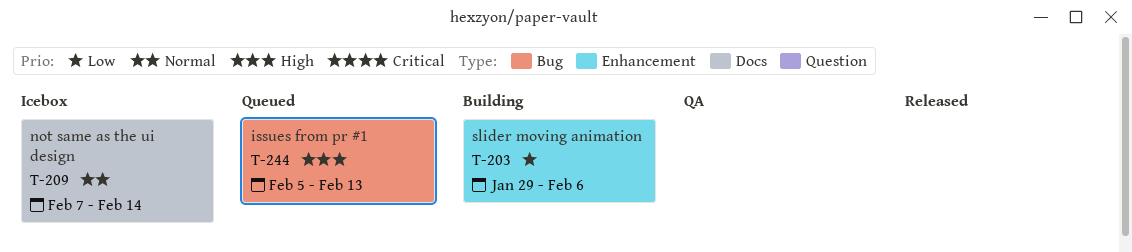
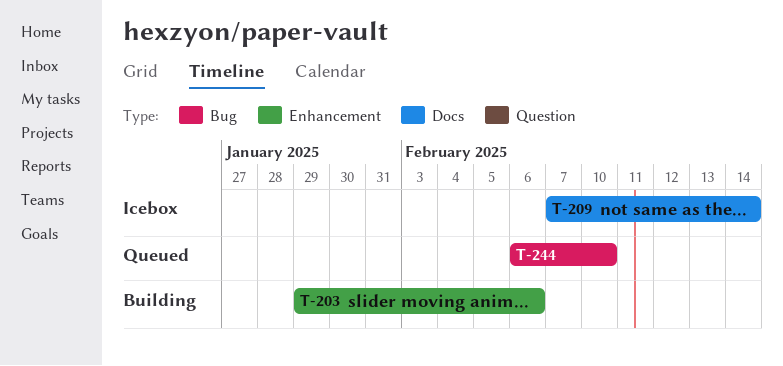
T-244, start: Feb 5 -> Feb 6
T-244, due: Feb 13 -> Feb 10

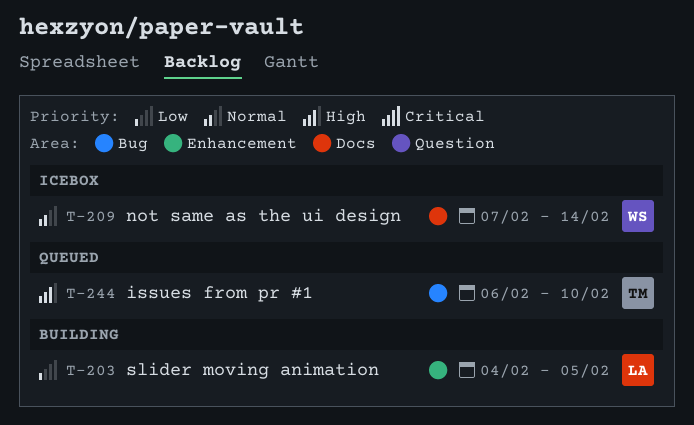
T-203, start: Jan 29 -> Feb 4
T-203, due: Feb 6 -> Feb 5

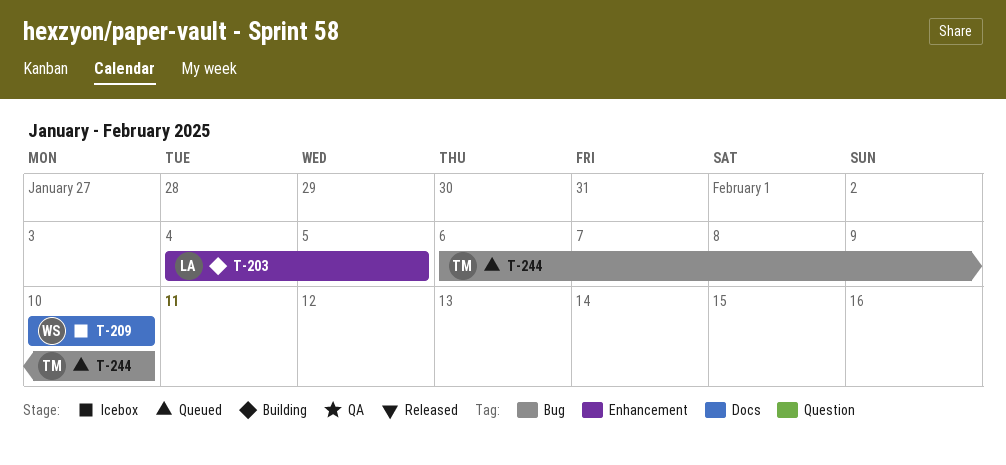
T-209, start: Feb 7 -> Feb 10
T-209, due: Feb 14 -> Feb 10

